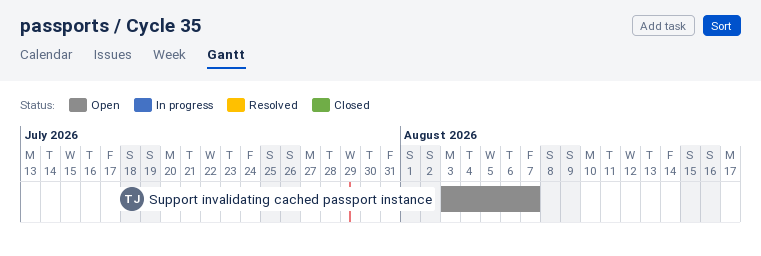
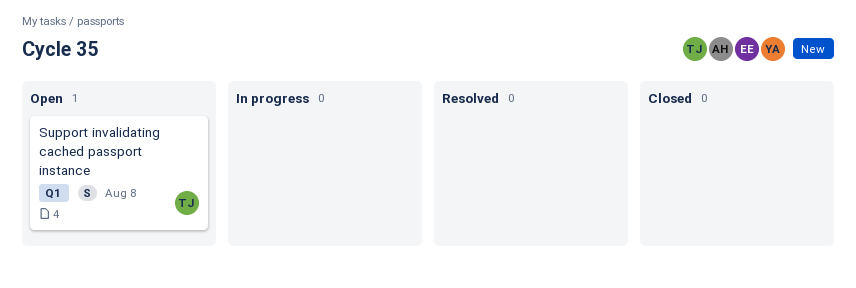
Support invalidating cached passport instance, due: Aug 7 -> Aug 8

